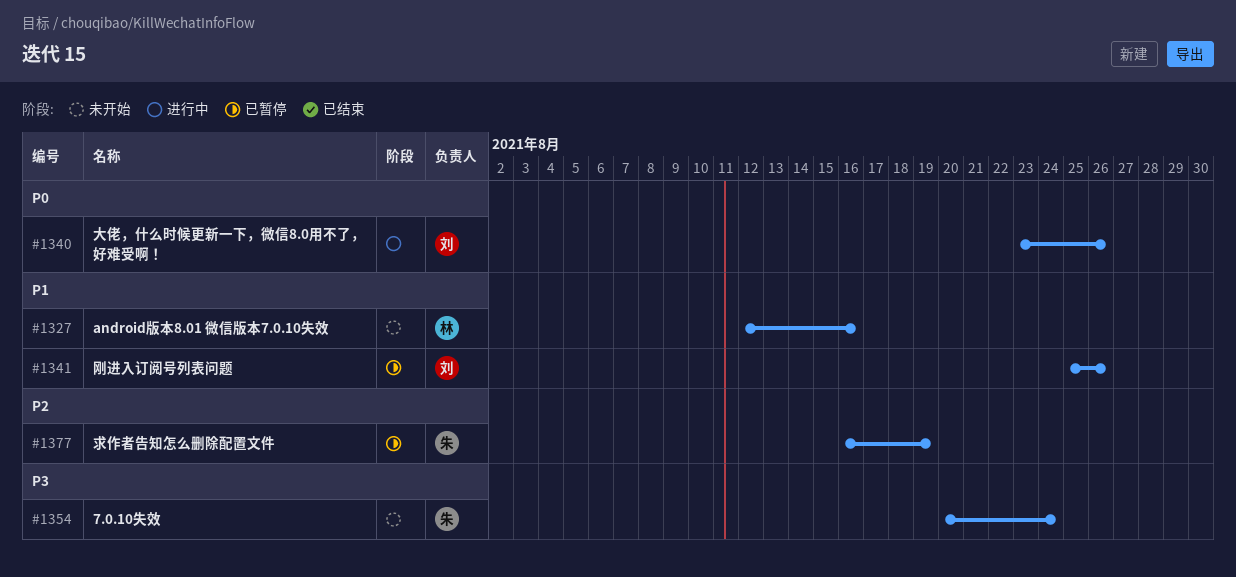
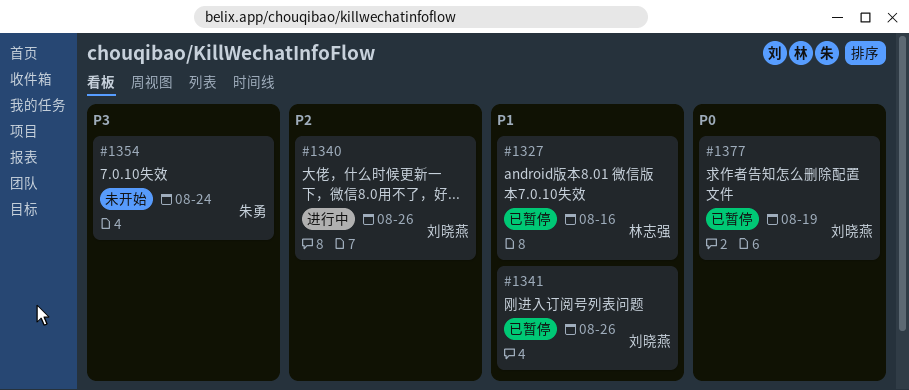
#1327, status: 未开始 -> 已暂停
#1340, priority: P0 -> P2
#1377, owner: 朱勇 -> 刘晓燕
#1377, priority: P2 -> P0

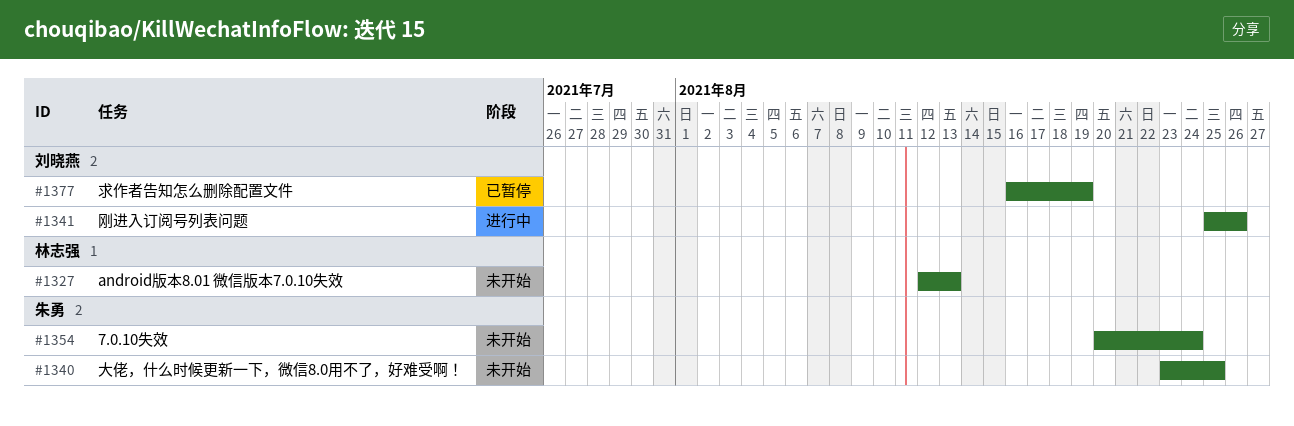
#1327, status: 已暂停 -> 未开始
#1327, due: Aug 16 -> Aug 13
#1340, status: 进行中 -> 未开始
#1340, owner: 刘晓燕 -> 朱勇
#1340, due: Aug 26 -> Aug 25
#1341, status: 已暂停 -> 进行中

